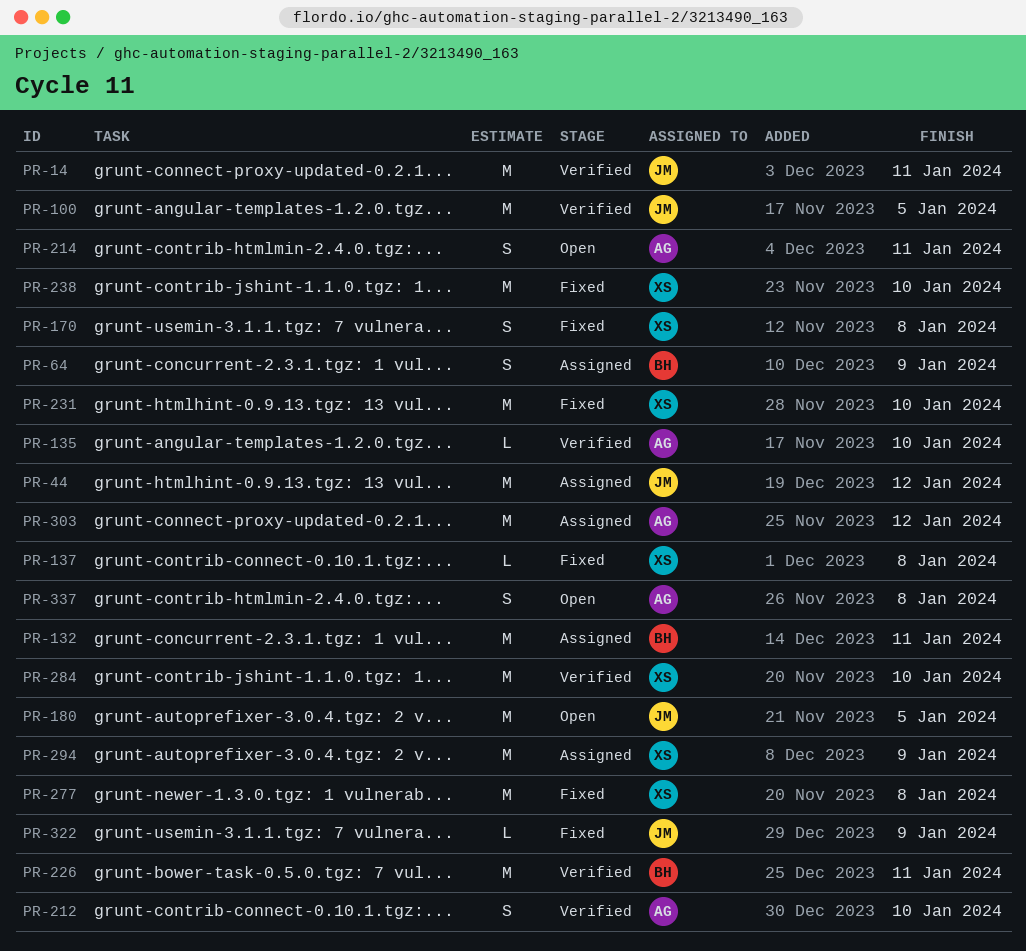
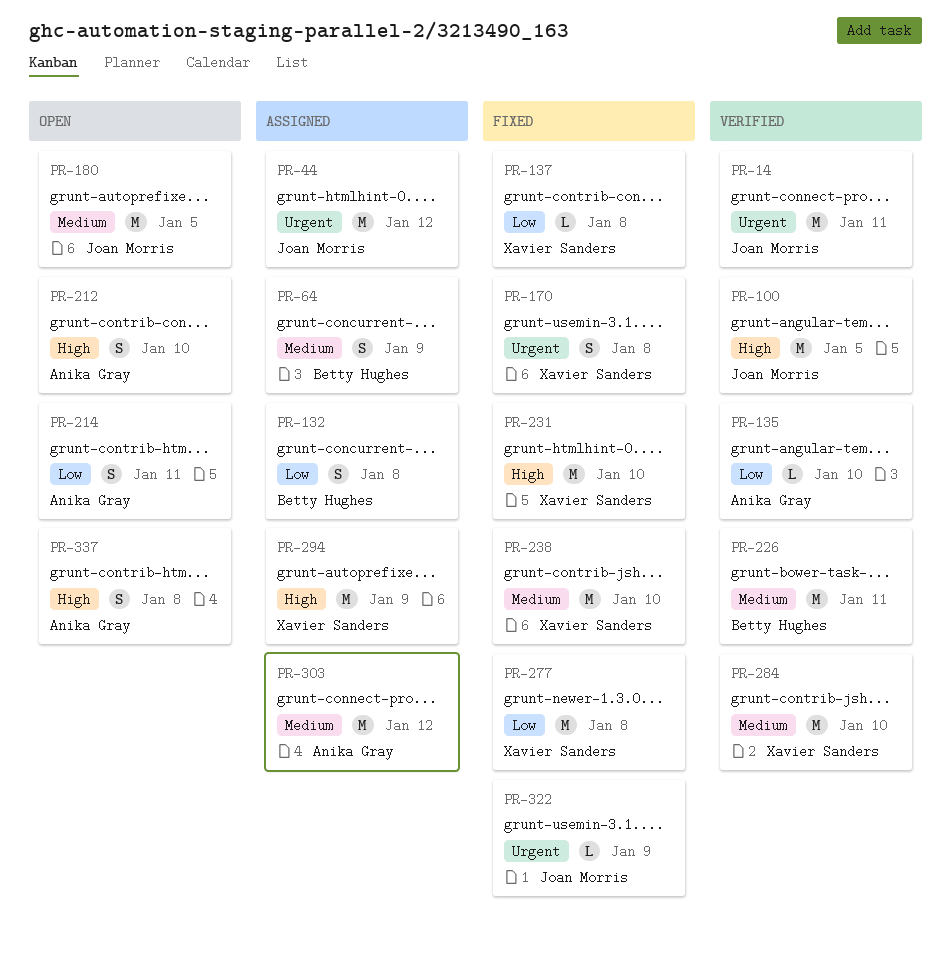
PR-132, estimate: M -> S
PR-132, due: Jan 11 -> Jan 8
PR-212, status: Verified -> Open

